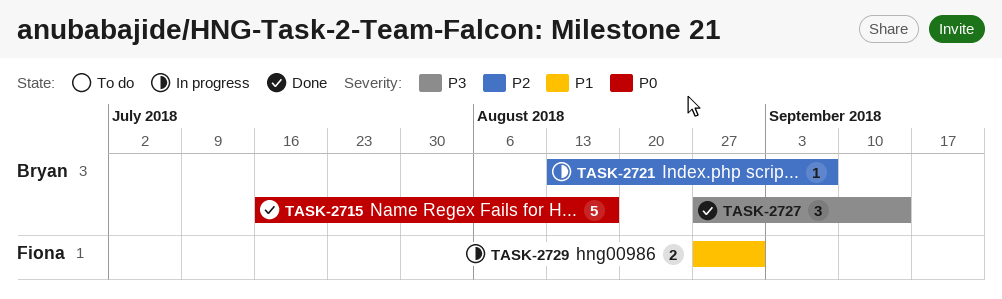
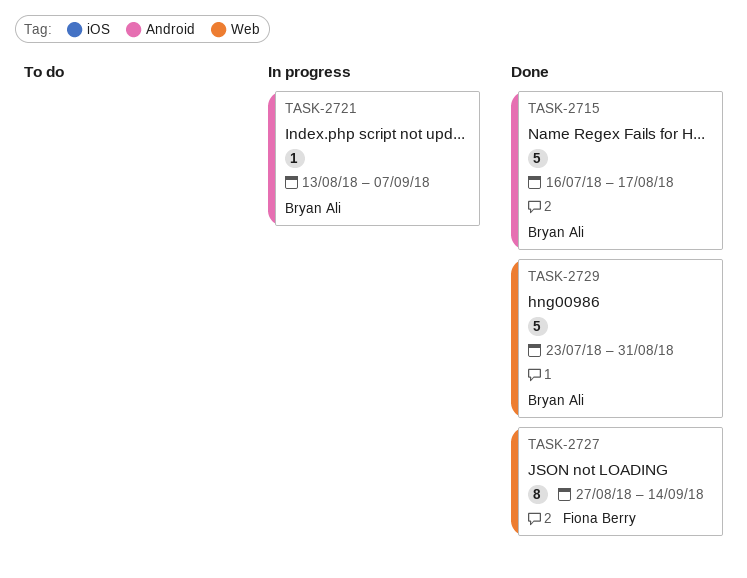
TASK-2727, owner: Bryan Ali -> Fiona Berry
TASK-2727, estimate: 3 -> 8
TASK-2729, status: In progress -> Done
TASK-2729, owner: Fiona Berry -> Bryan Ali
TASK-2729, estimate: 2 -> 5
TASK-2729, start: Aug 27 -> Jul 23

